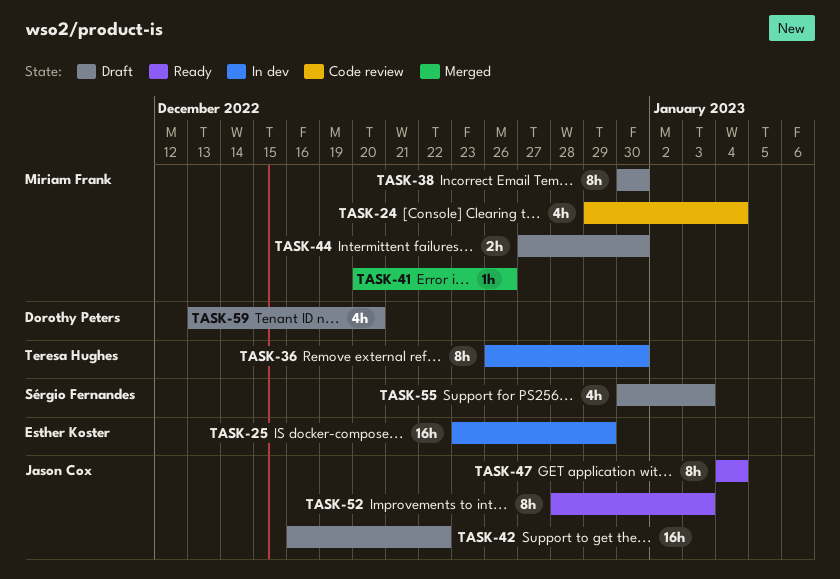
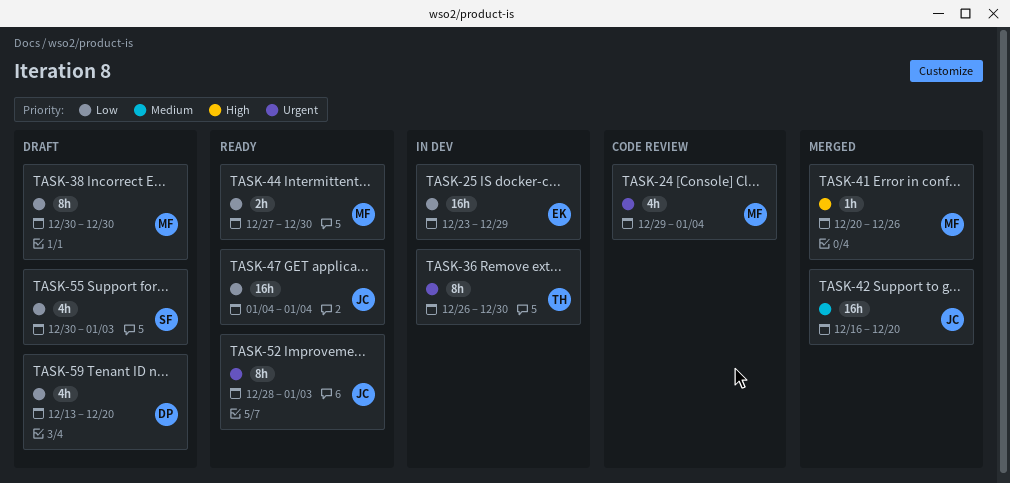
TASK-42, status: Draft -> Merged
TASK-42, due: Dec 22 -> Dec 20
TASK-44, status: Draft -> Ready
TASK-47, estimate: 8h -> 16h

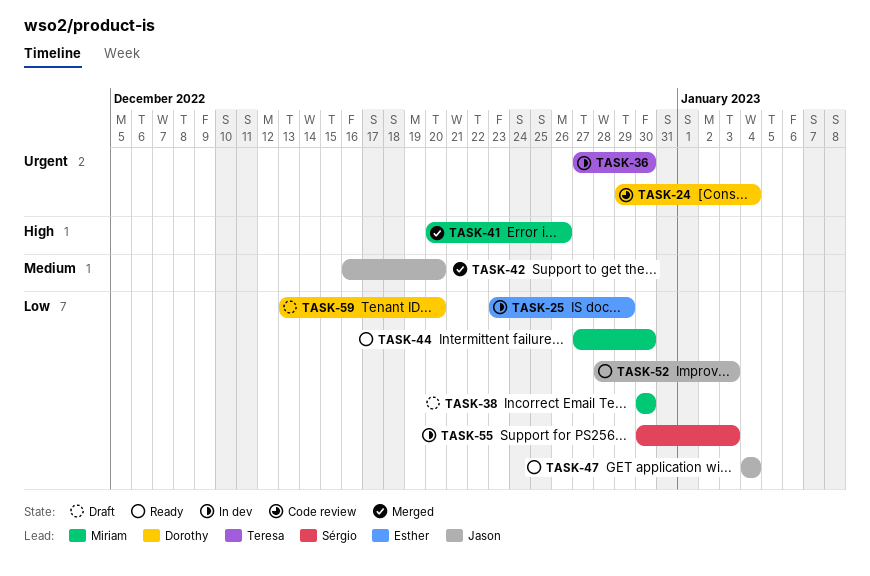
TASK-24, owner: Miriam -> Dorothy
TASK-36, start: Dec 26 -> Dec 27
TASK-52, priority: Urgent -> Low
TASK-55, status: Draft -> In dev

